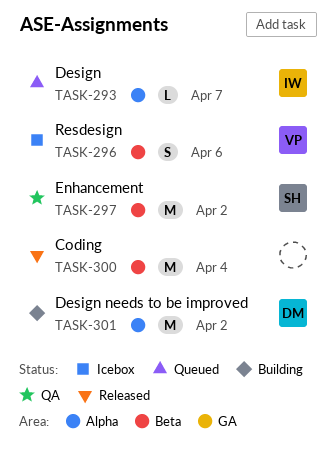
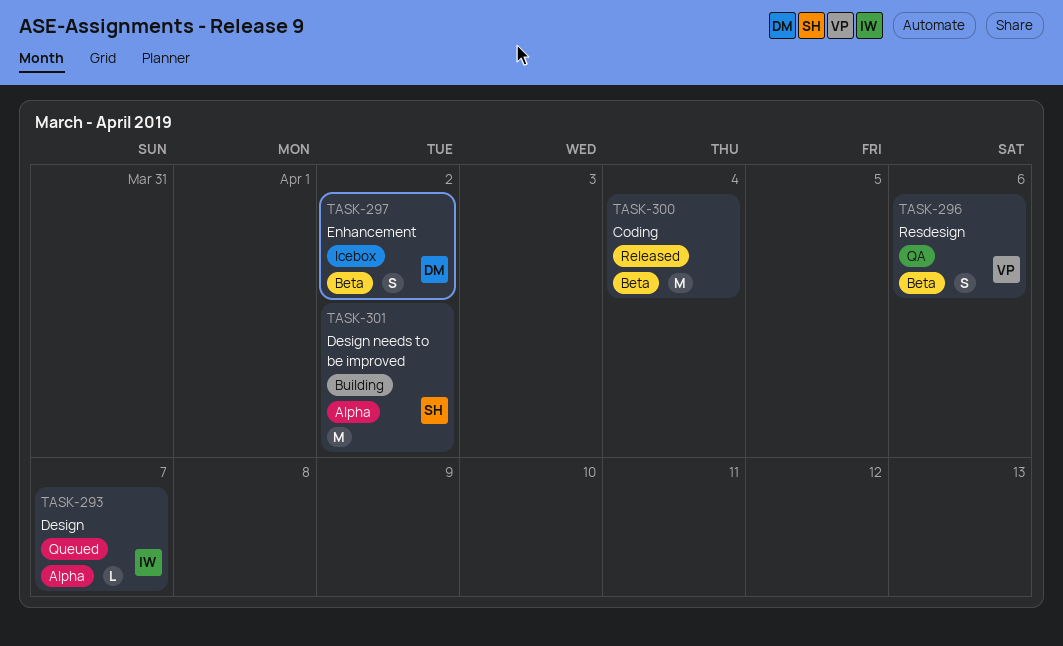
TASK-296, status: Icebox -> QA
TASK-297, status: QA -> Icebox
TASK-297, owner: SH -> DM
TASK-297, estimate: M -> S
TASK-301, owner: DM -> SH

